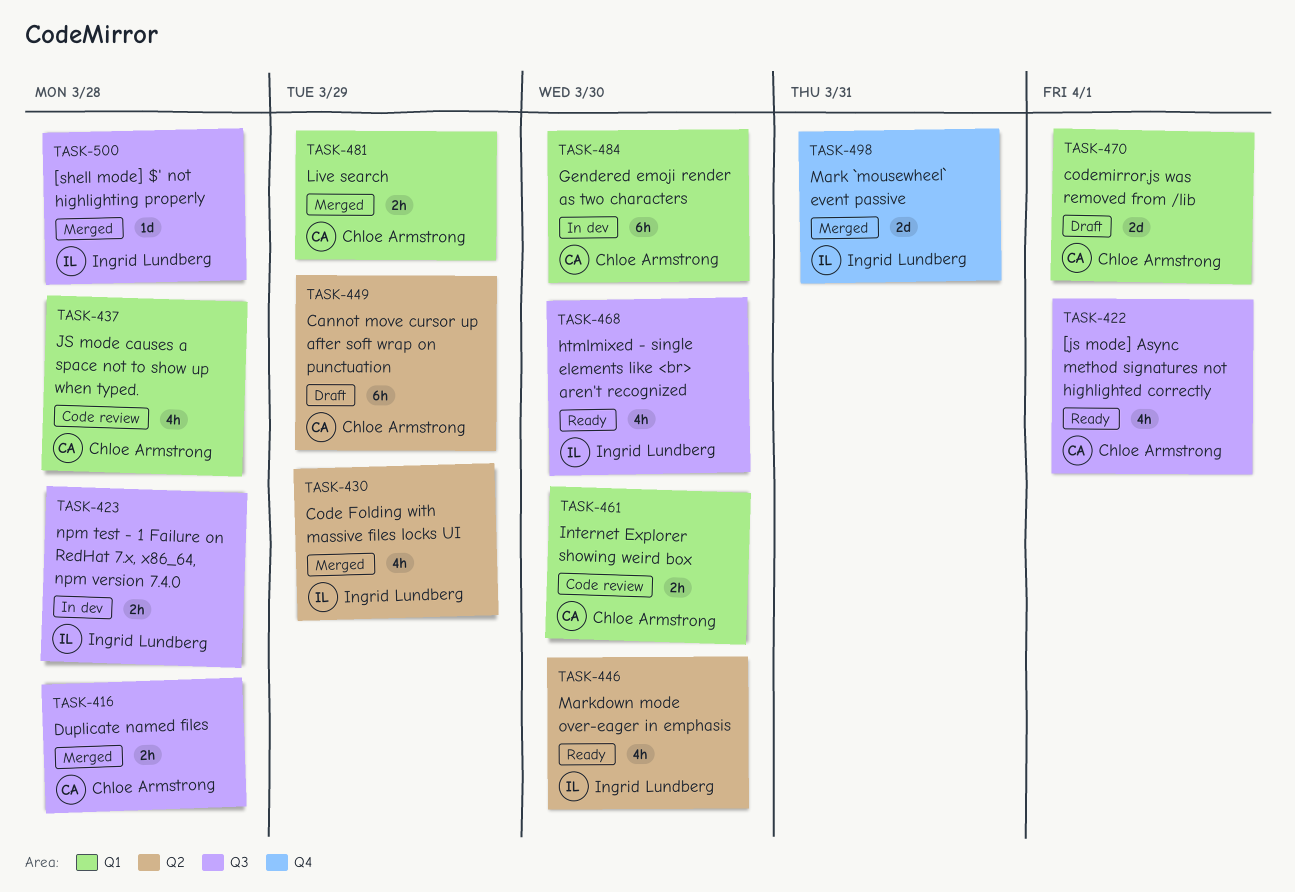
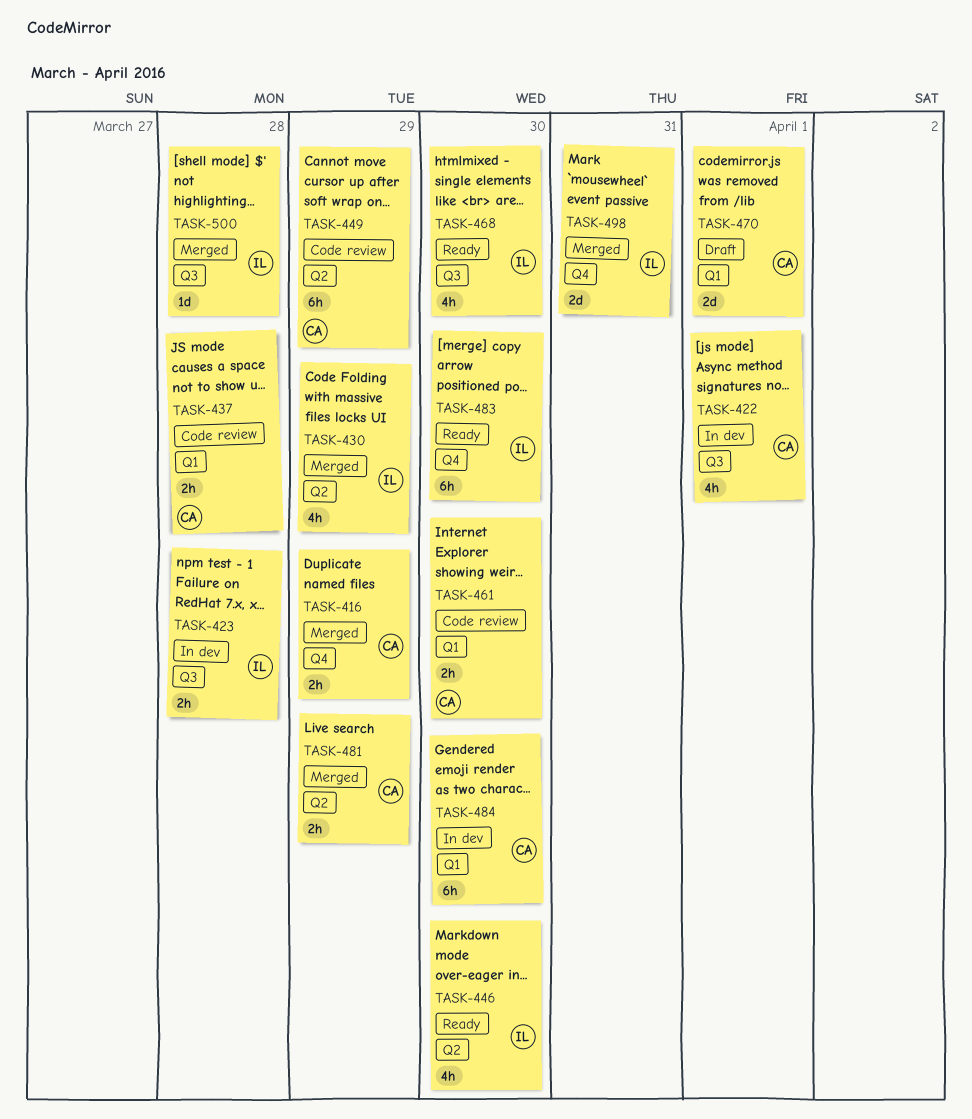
TASK-416, label: Q3 -> Q4
TASK-416, due: Mar 28 -> Mar 29
TASK-422, status: Ready -> In dev
TASK-437, estimate: 4h -> 2h
TASK-449, status: Draft -> Code review
TASK-481, label: Q1 -> Q2
TASK-483: none -> present

